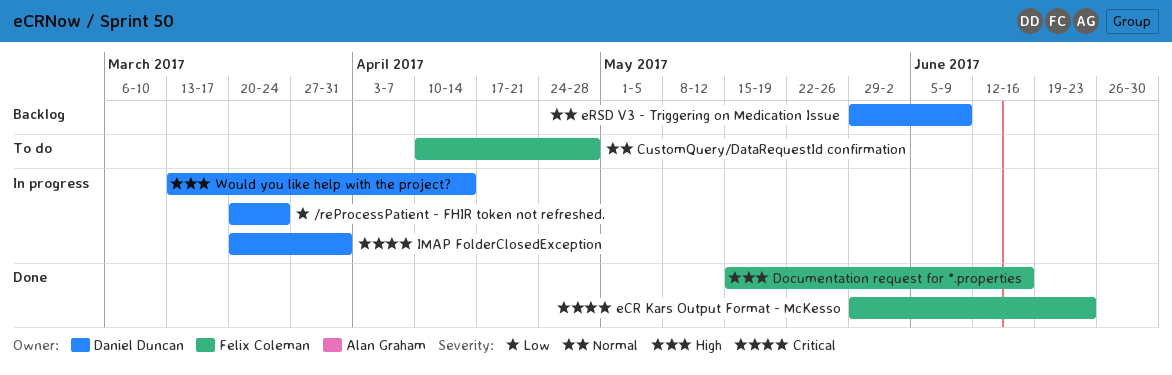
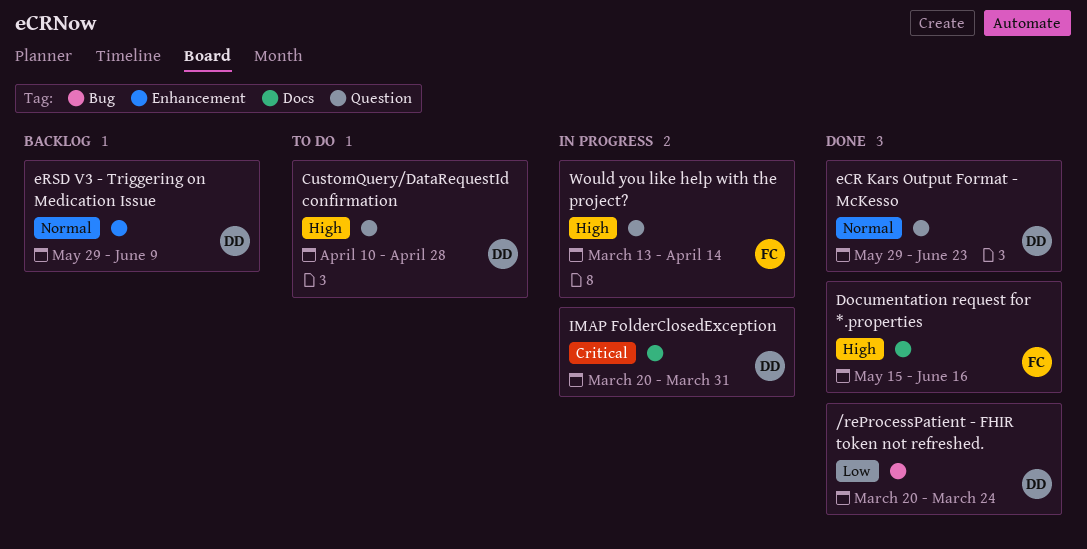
/reProcessPatient - FHIR token not refreshed., status: In progress -> Done
CustomQuery/DataRequestId confirmation, owner: Felix Coleman -> Daniel Duncan
CustomQuery/DataRequestId confirmation, priority: Normal -> High
eCR Kars Output Format - McKesso, owner: Felix Coleman -> Daniel Duncan
eCR Kars Output Format - McKesso, priority: Critical -> Normal
Would you like help with the project?, owner: Daniel Duncan -> Felix Coleman

